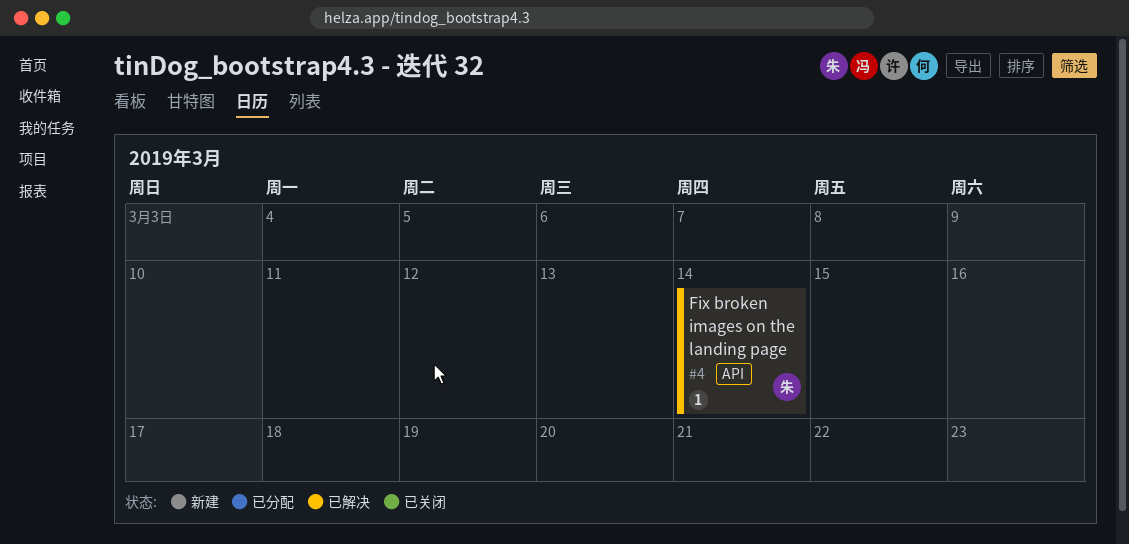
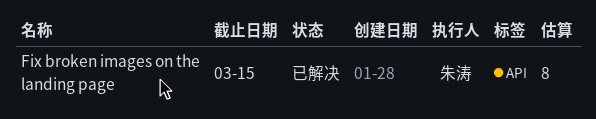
Fix broken images on the landing page, estimate: 1 -> 8
Fix broken images on the landing page, due: Mar 14 -> Mar 15

